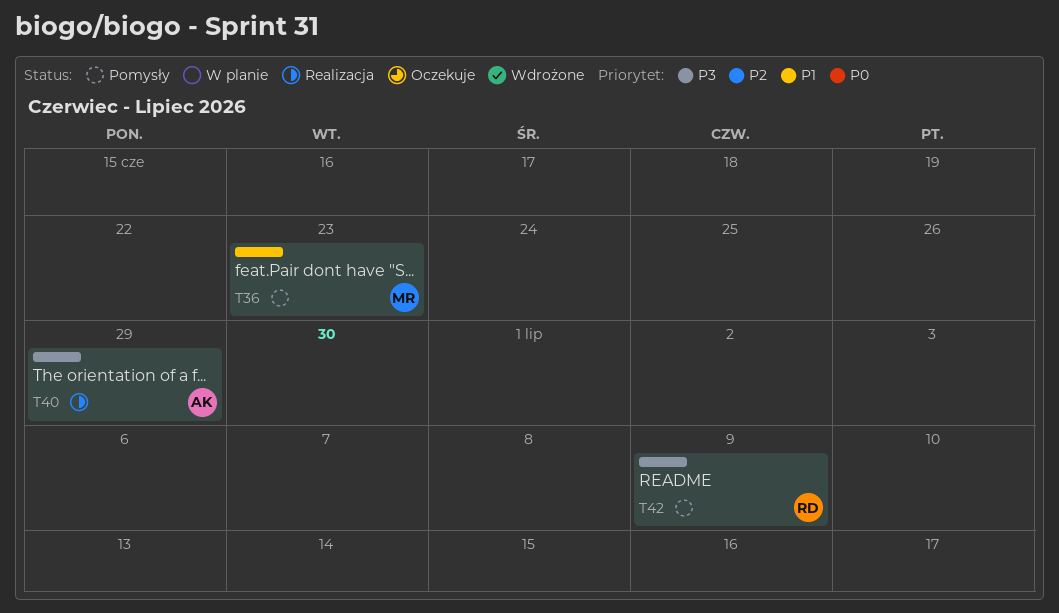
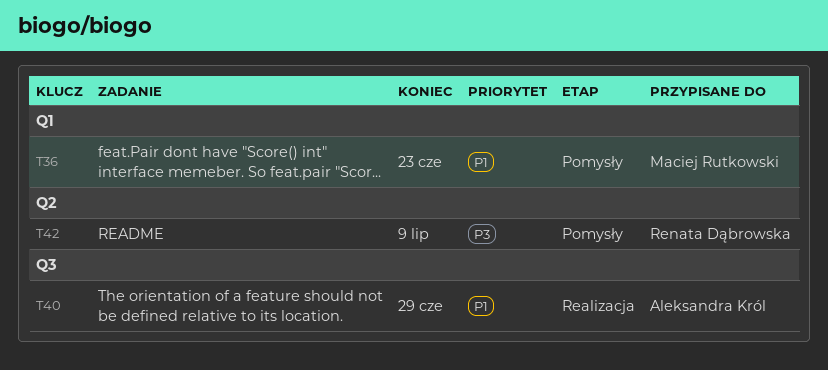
T40, priority: P3 -> P1

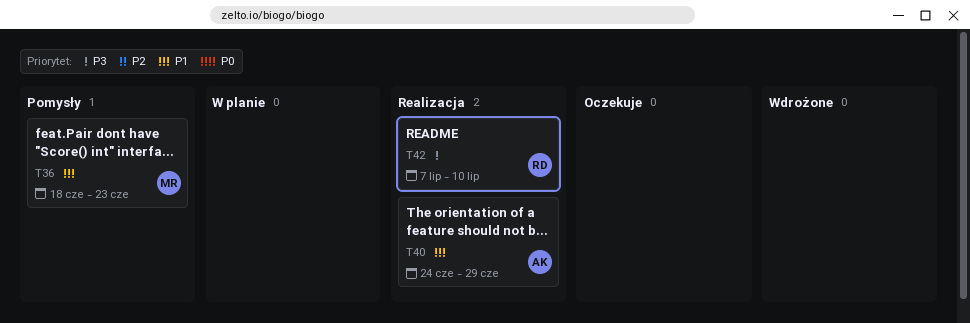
T42, status: Pomysły -> Realizacja
T42, due: Jul 9 -> Jul 10

